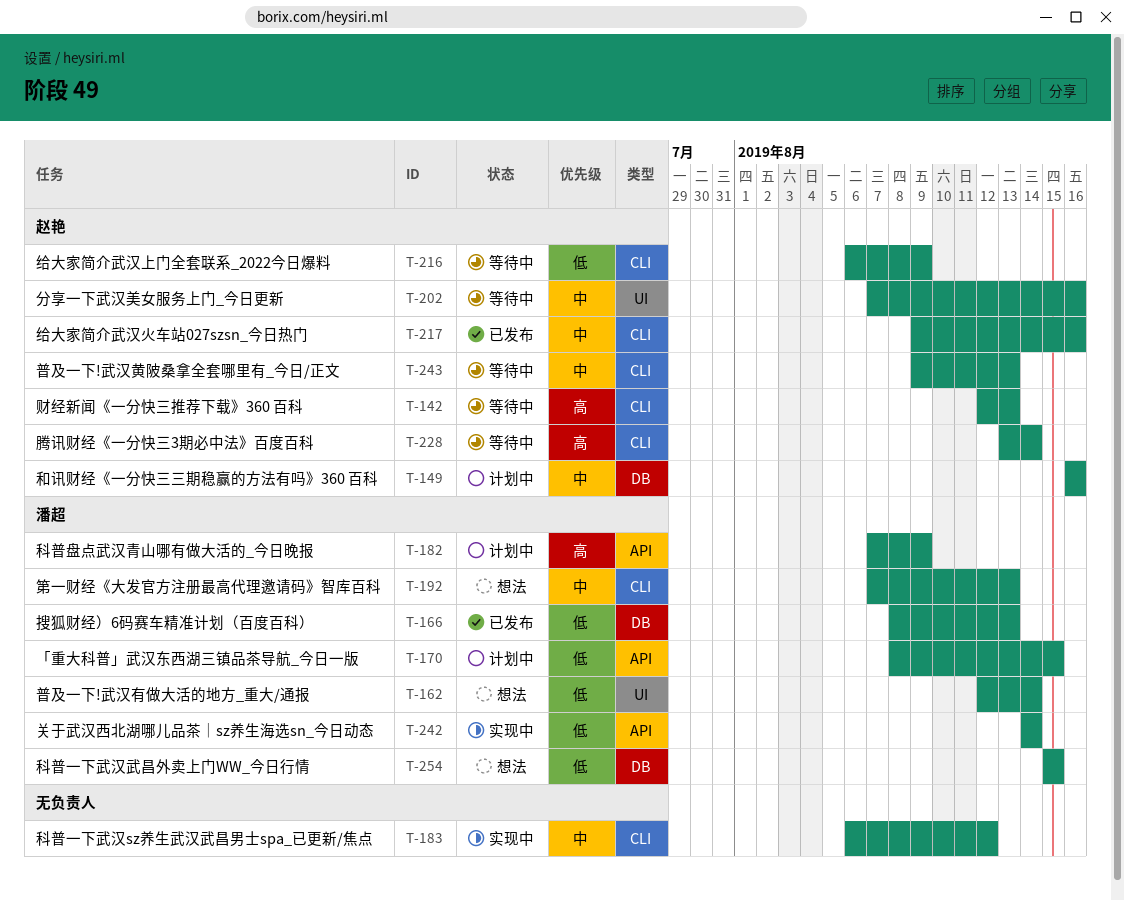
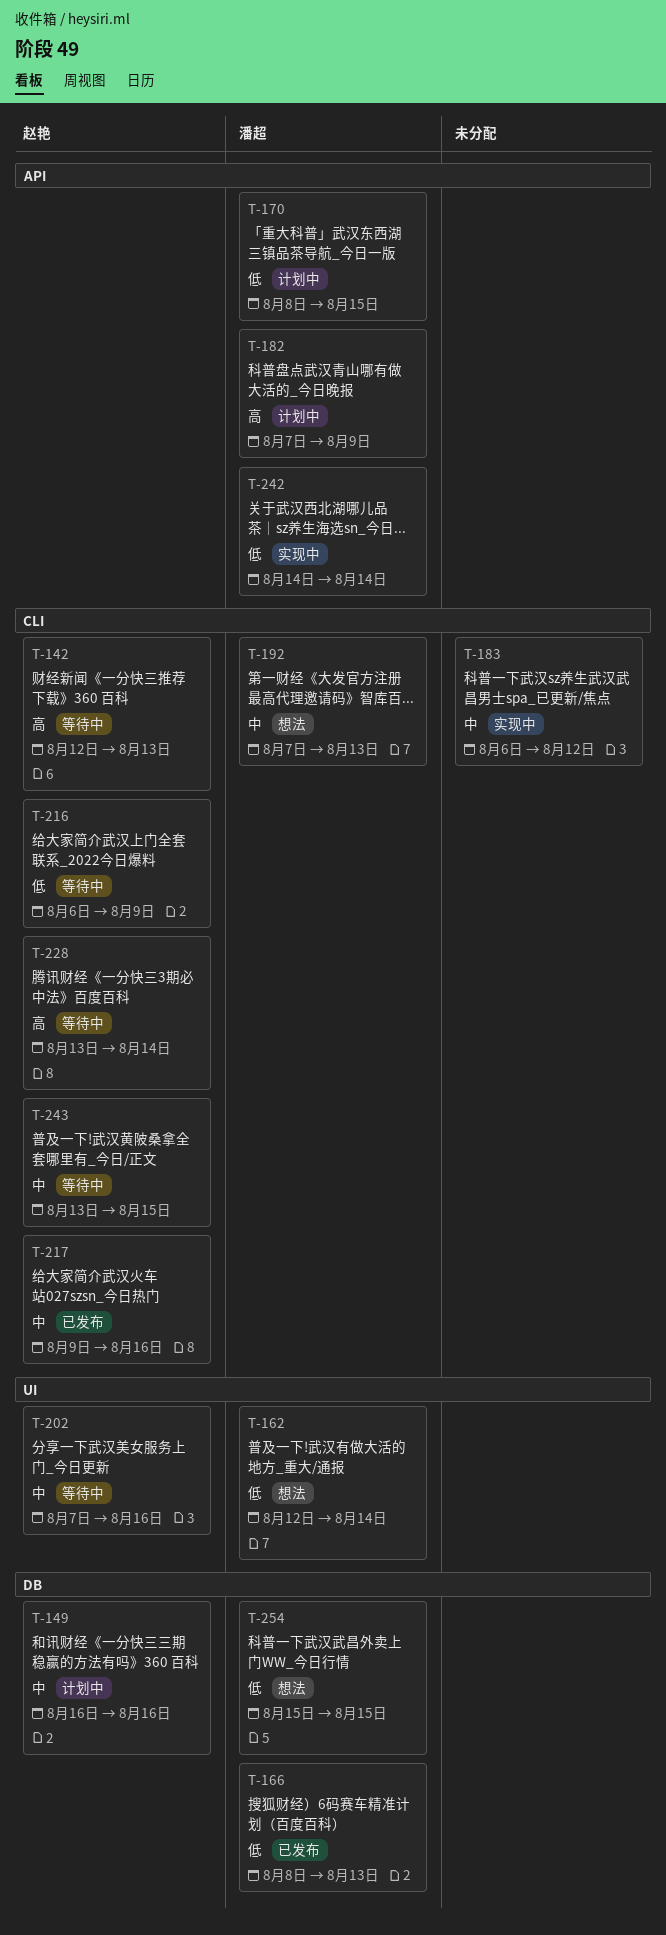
T-243, start: Aug 9 -> Aug 13
T-243, due: Aug 13 -> Aug 15

